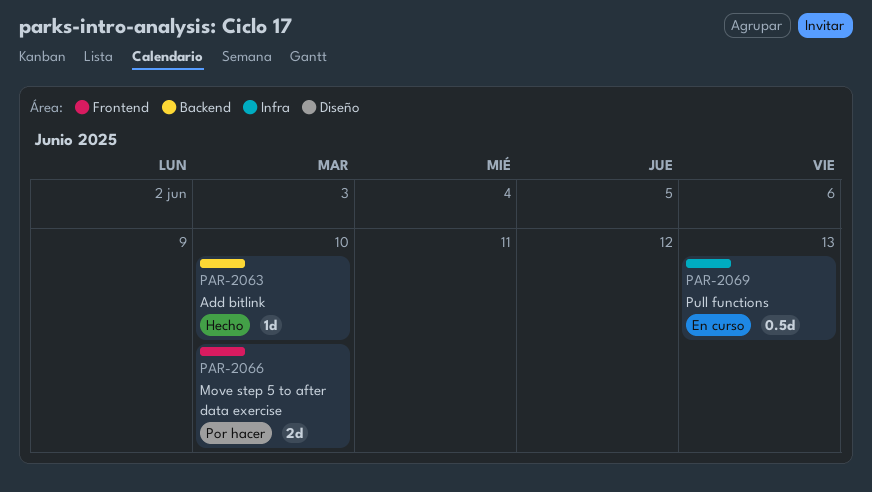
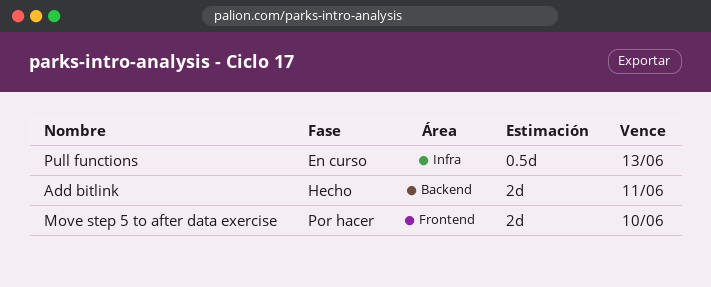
Add bitlink, estimate: 1d -> 2d
Add bitlink, due: Jun 10 -> Jun 11

